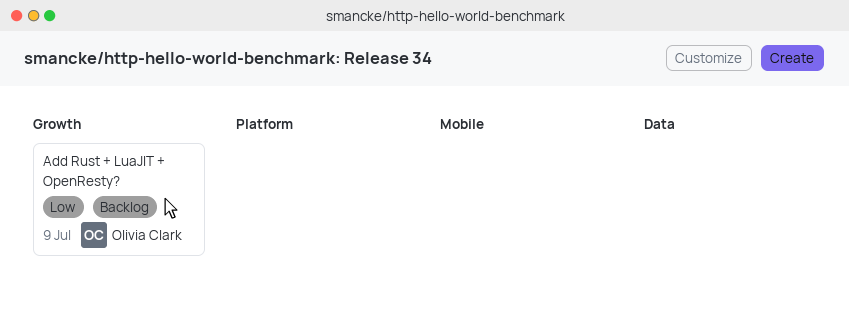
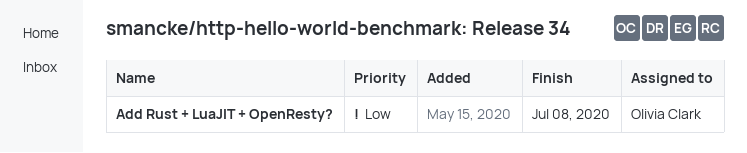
Add Rust + LuaJIT + OpenResty?, due: Jul 9 -> Jul 8

